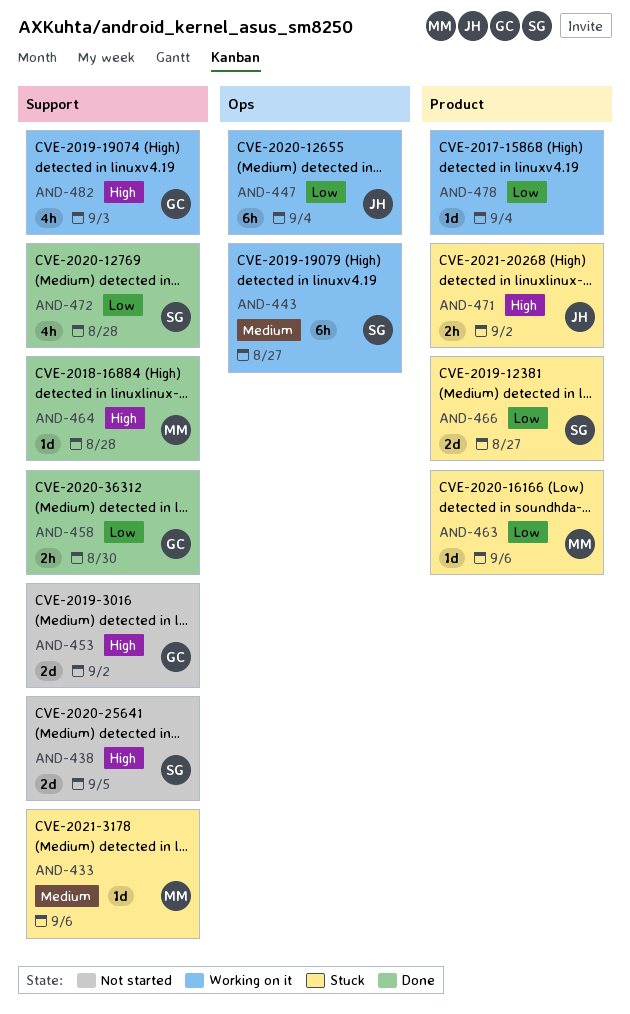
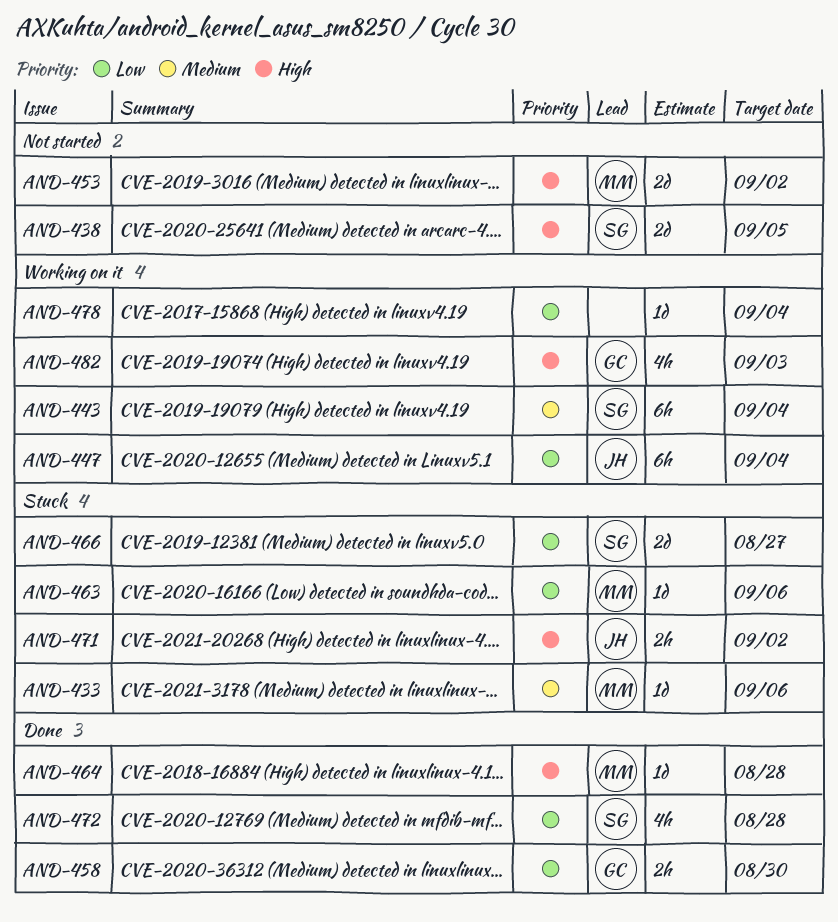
AND-443, due: Aug 27 -> Sep 4
AND-453, owner: GC -> MM

